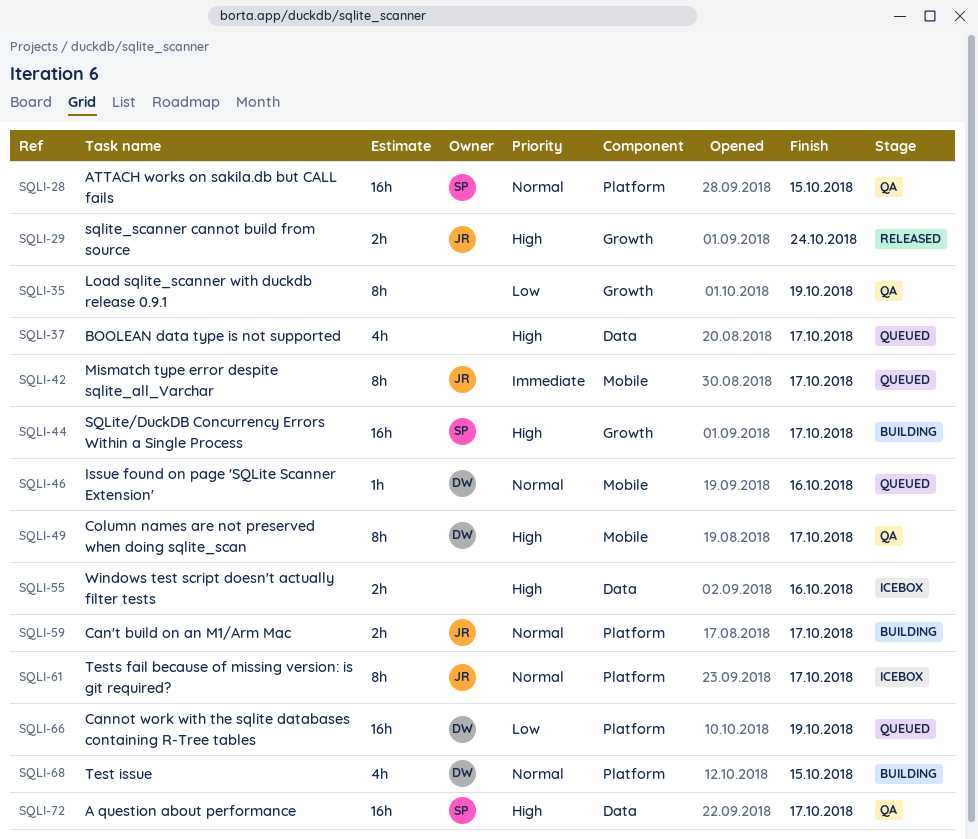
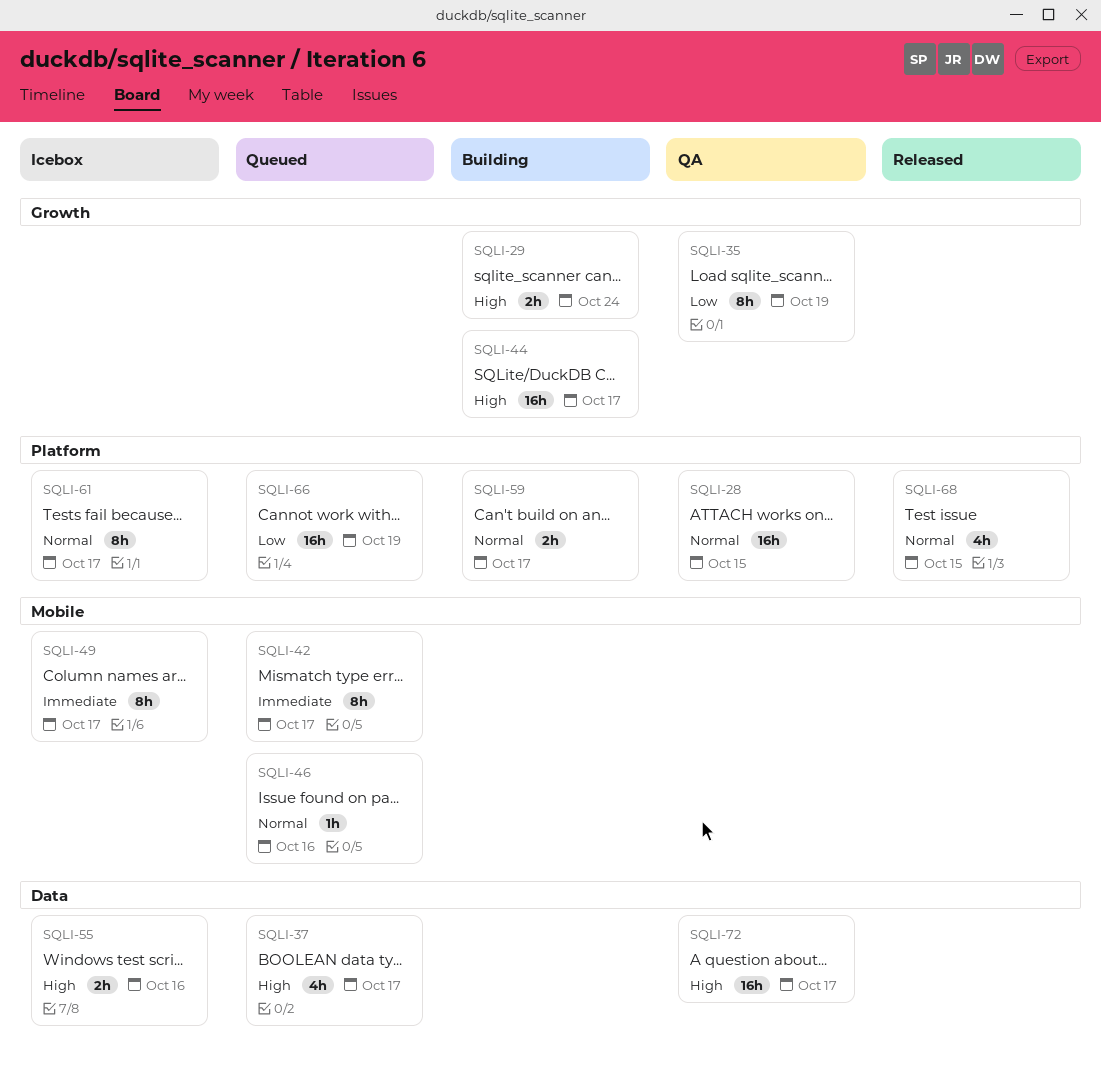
SQLI-29, status: Released -> Building
SQLI-49, status: QA -> Icebox
SQLI-49, priority: High -> Immediate
SQLI-68, status: Building -> Released

